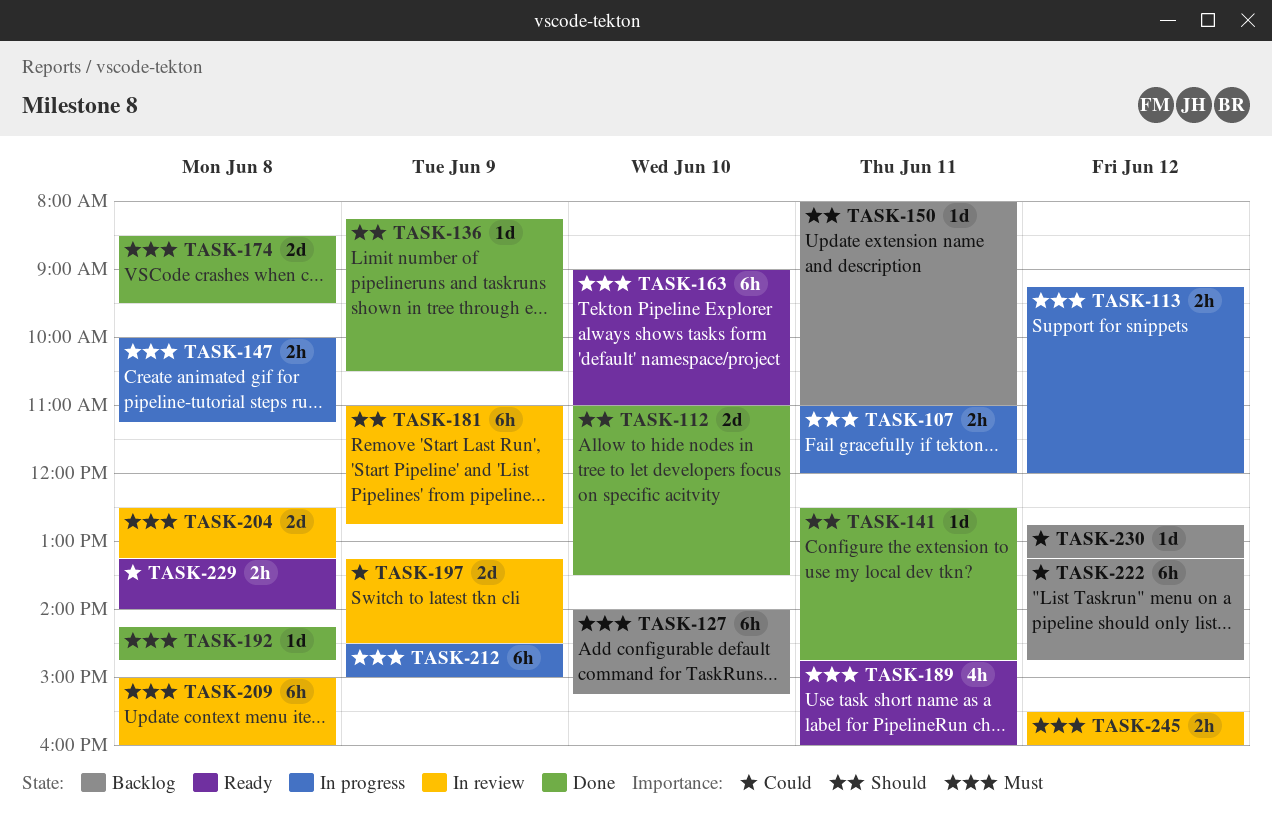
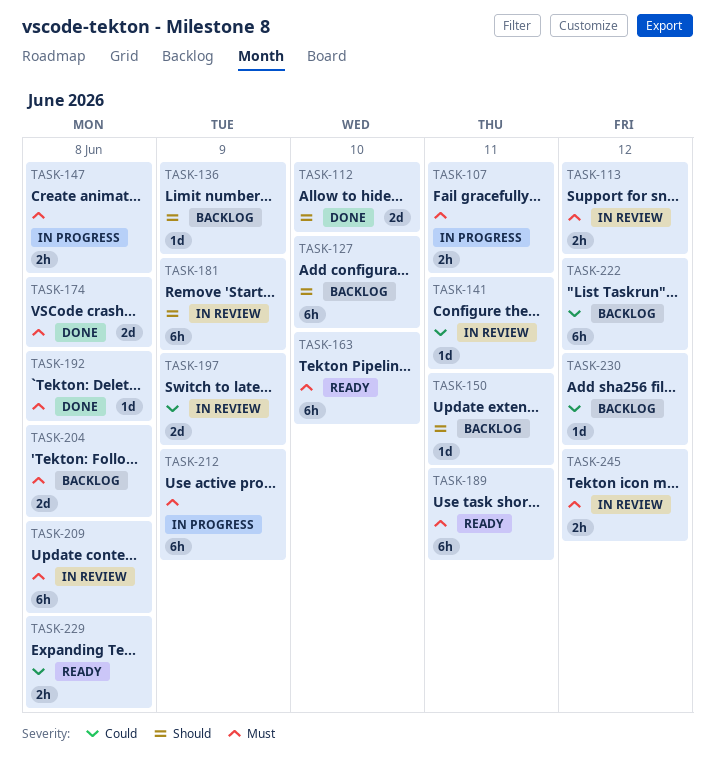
TASK-113, status: In progress -> In review
TASK-127, priority: Must -> Should
TASK-136, status: Done -> Backlog
TASK-141, status: Done -> In review
TASK-141, priority: Should -> Could
TASK-189, estimate: 4h -> 6h
TASK-204, status: In review -> Backlog

